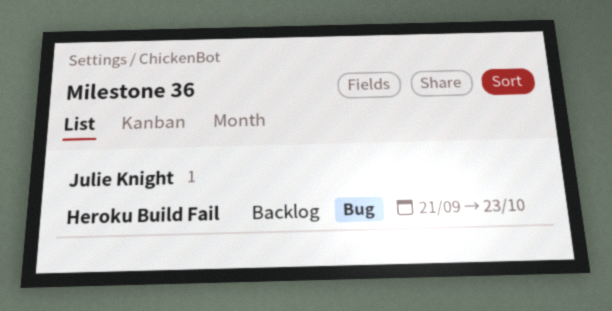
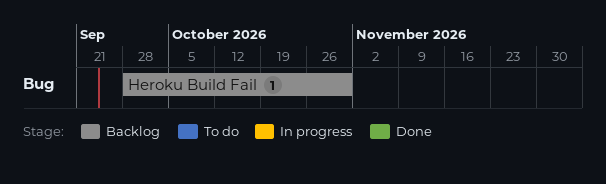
Heroku Build Fail, start: Sep 21 -> Sep 28
Heroku Build Fail, due: Oct 23 -> Oct 30

